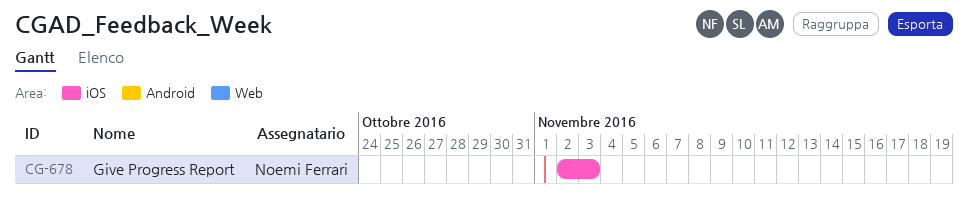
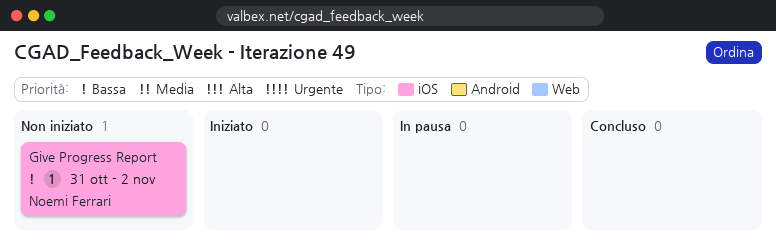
Give Progress Report, start: Nov 2 -> Oct 31
Give Progress Report, due: Nov 3 -> Nov 2

